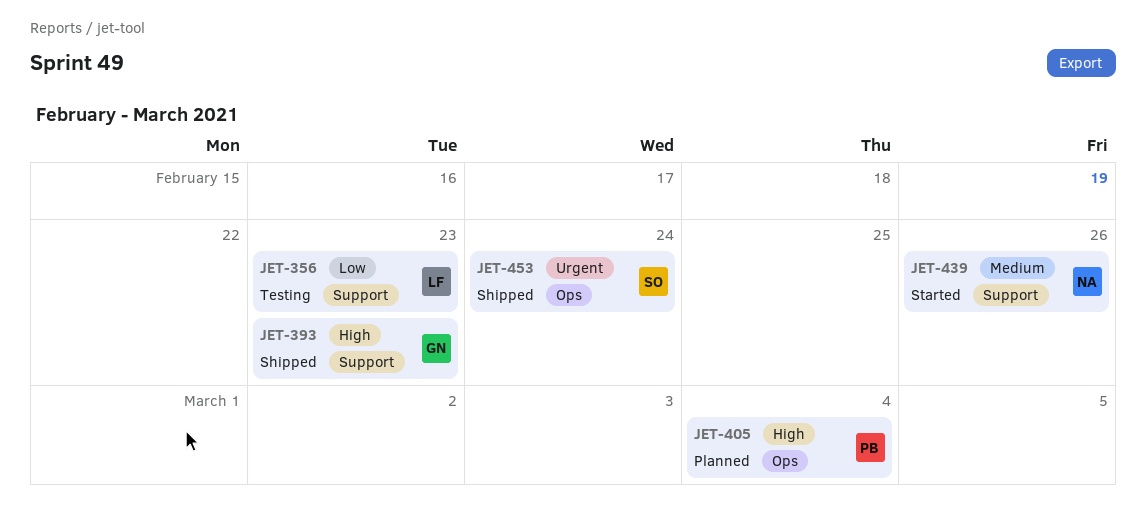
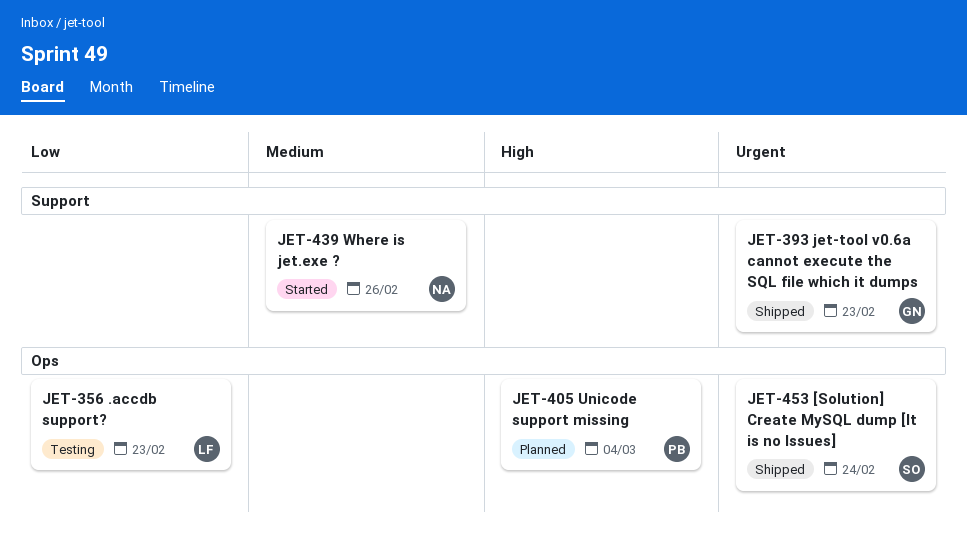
JET-356, label: Support -> Ops
JET-393, priority: High -> Urgent

